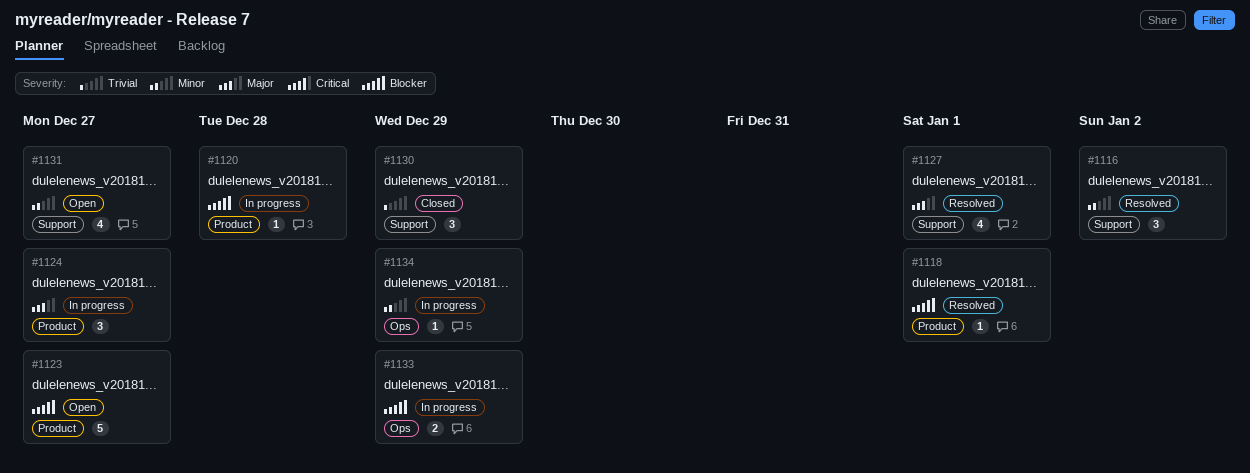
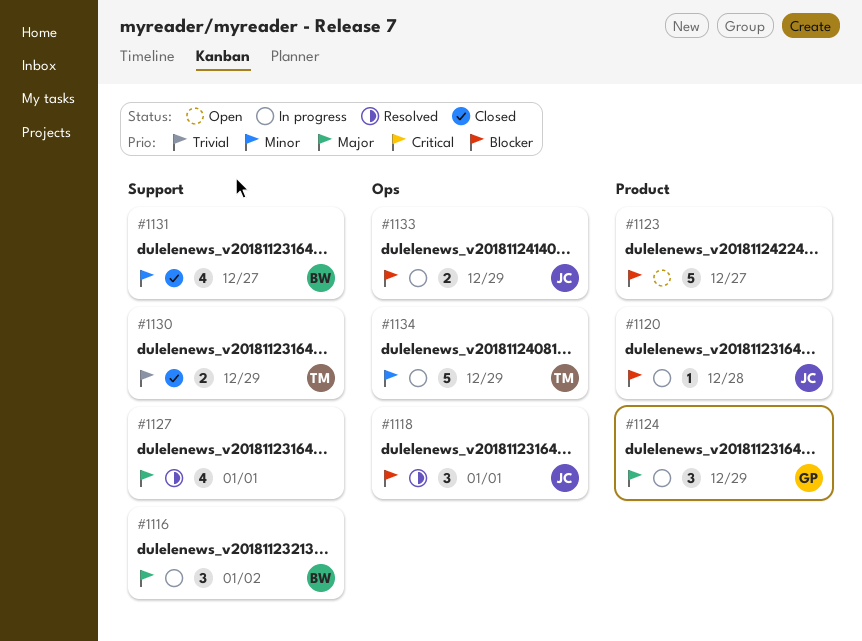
#1116, status: Resolved -> In progress
#1116, priority: Minor -> Major
#1118, label: Product -> Ops
#1118, estimate: 1 -> 3
#1124, due: Dec 27 -> Dec 29
#1130, estimate: 3 -> 2
#1131, status: Open -> Closed
#1134, estimate: 1 -> 5

